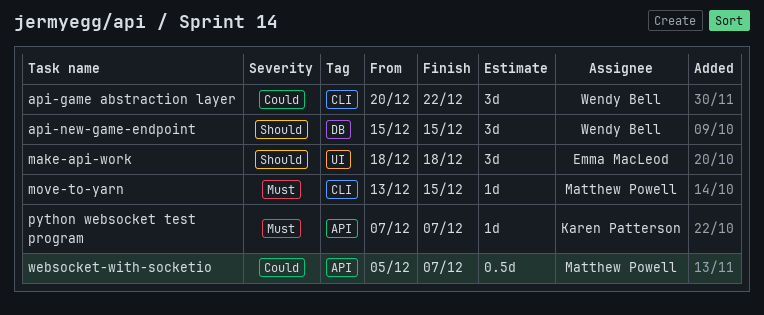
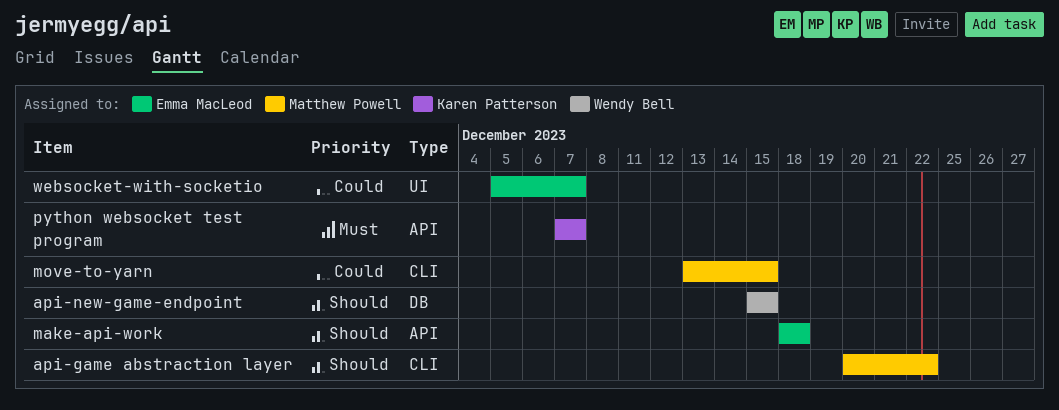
api-game abstraction layer, owner: Wendy Bell -> Matthew Powell
api-game abstraction layer, priority: Could -> Should
make-api-work, label: UI -> API
move-to-yarn, priority: Must -> Could
websocket-with-socketio, owner: Matthew Powell -> Emma MacLeod
websocket-with-socketio, label: API -> UI

